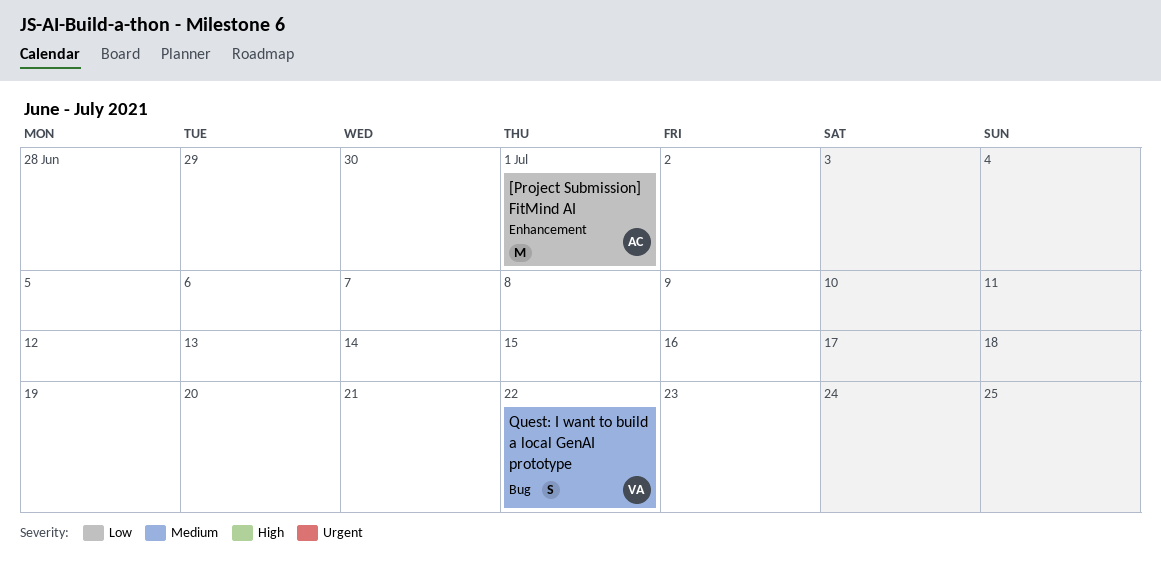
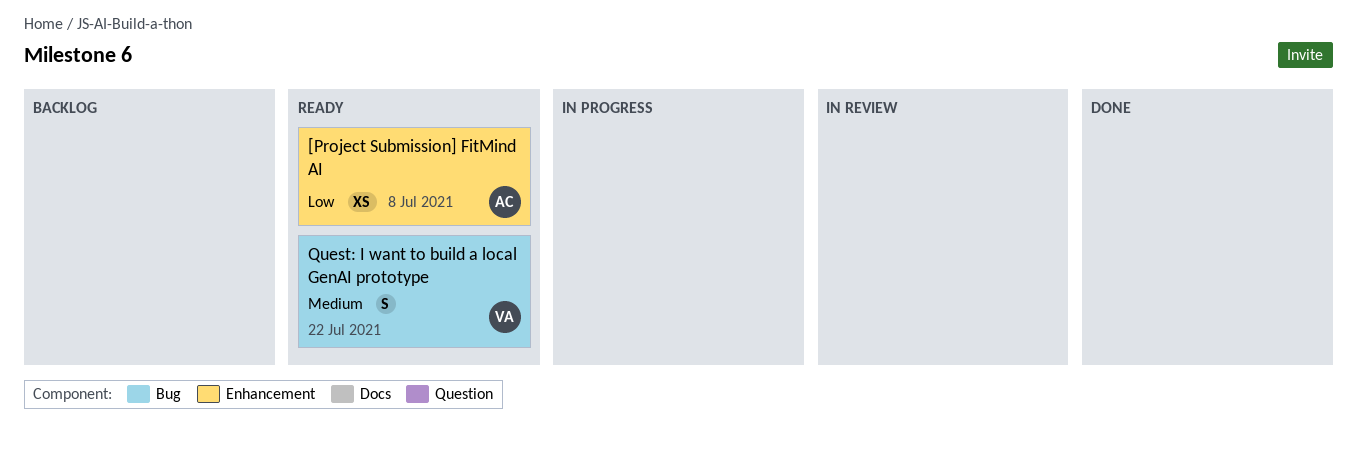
[Project Submission] FitMind AI, estimate: M -> XS
[Project Submission] FitMind AI, due: Jul 1 -> Jul 8

